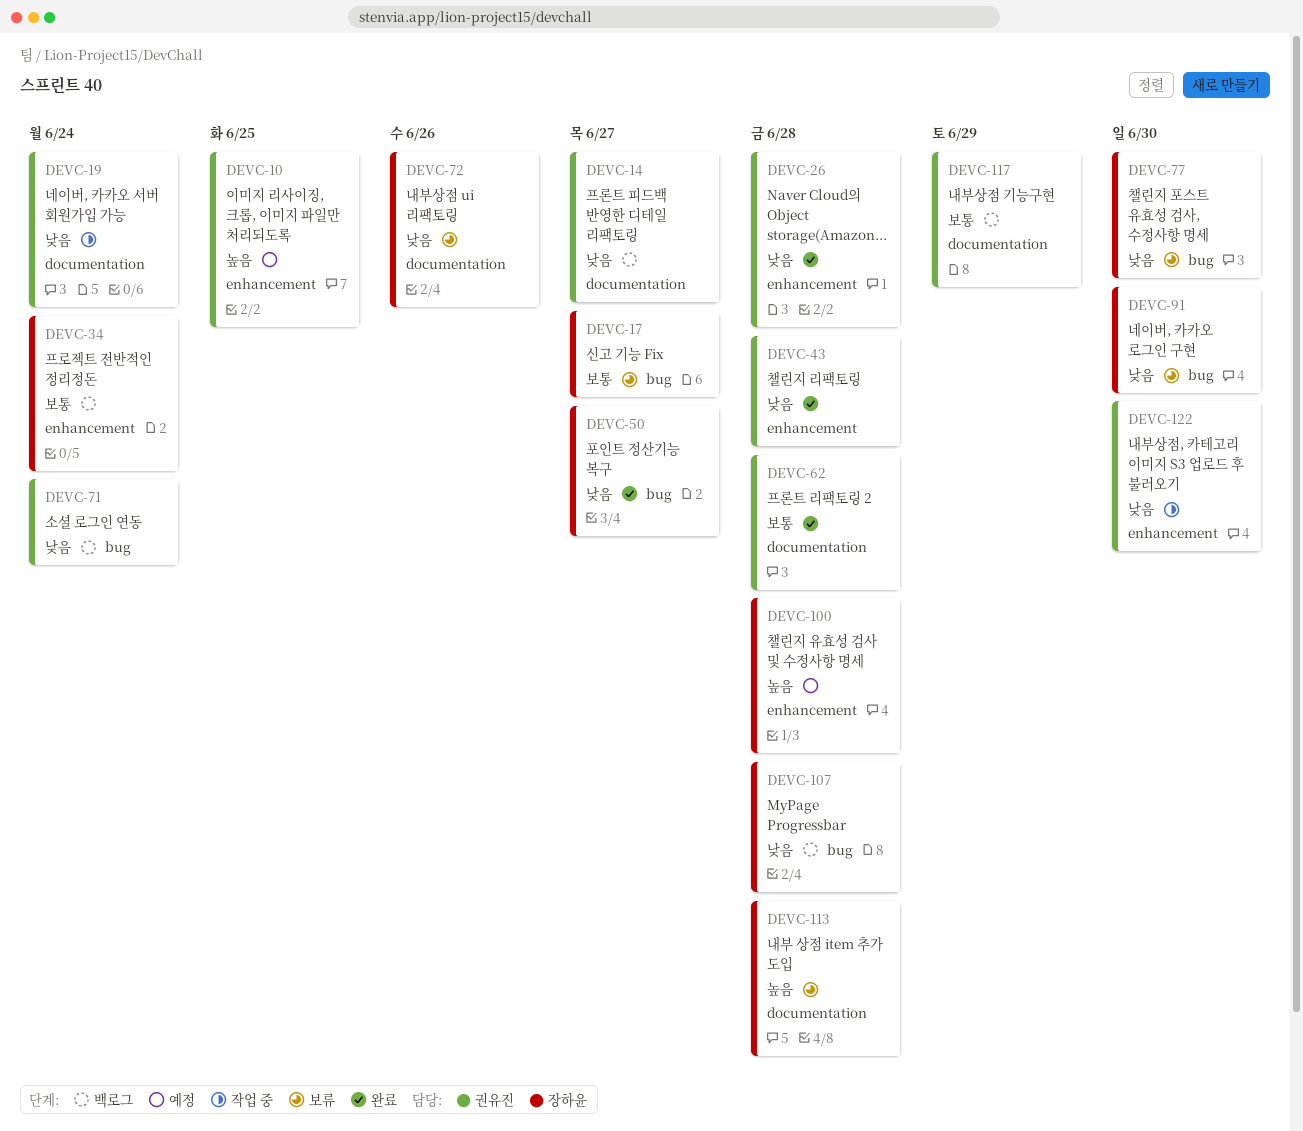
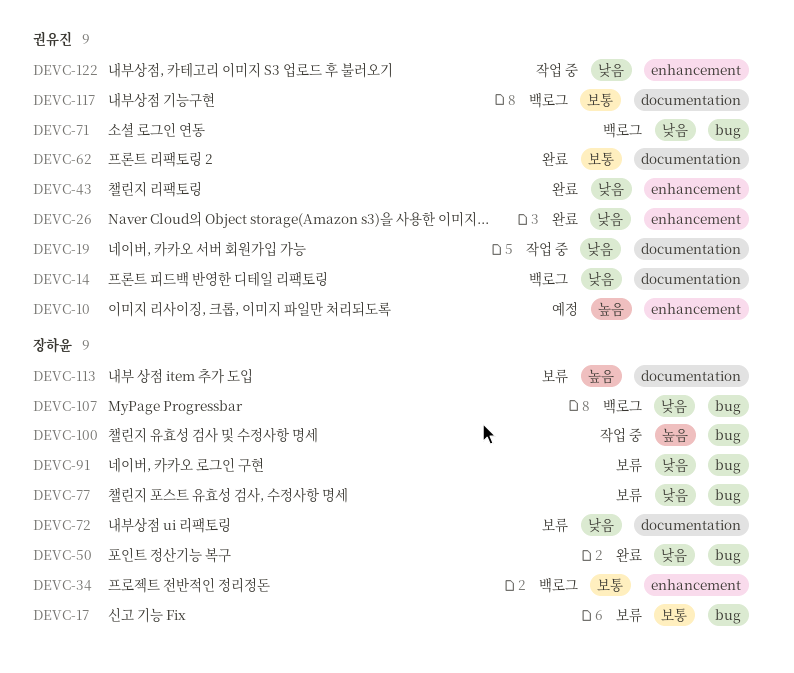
DEVC-100, status: 예정 -> 작업 중
DEVC-100, label: enhancement -> bug

